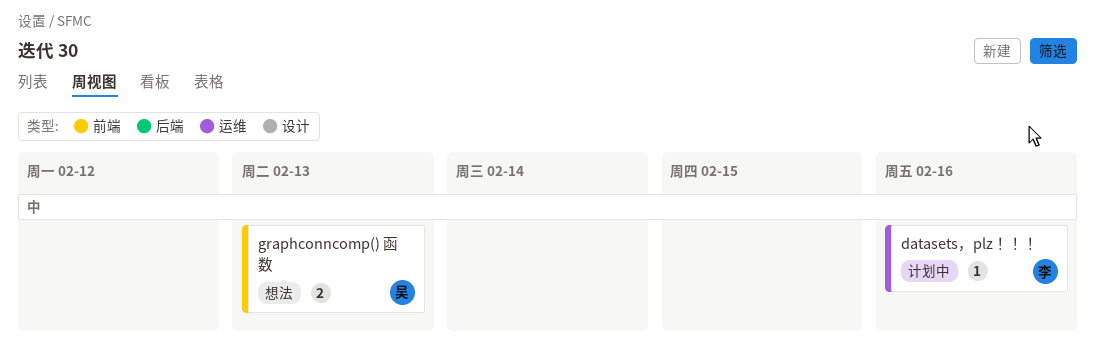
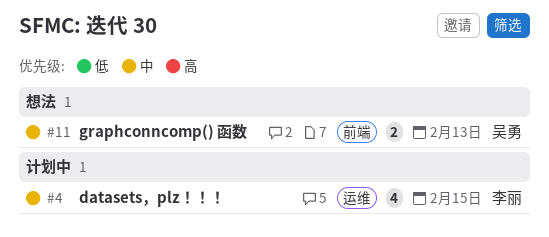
datasets，plz！！！, estimate: 1 -> 4
datasets，plz！！！, due: Feb 16 -> Feb 15

